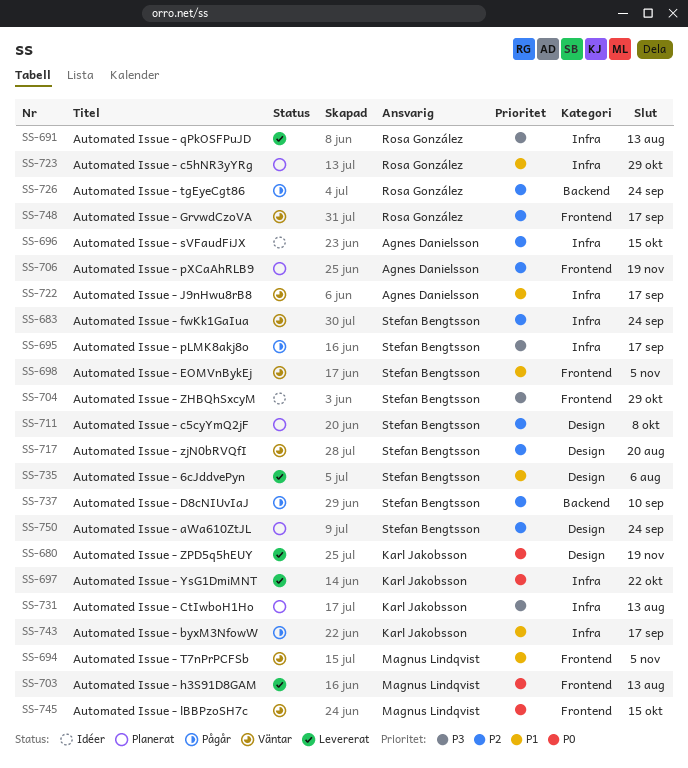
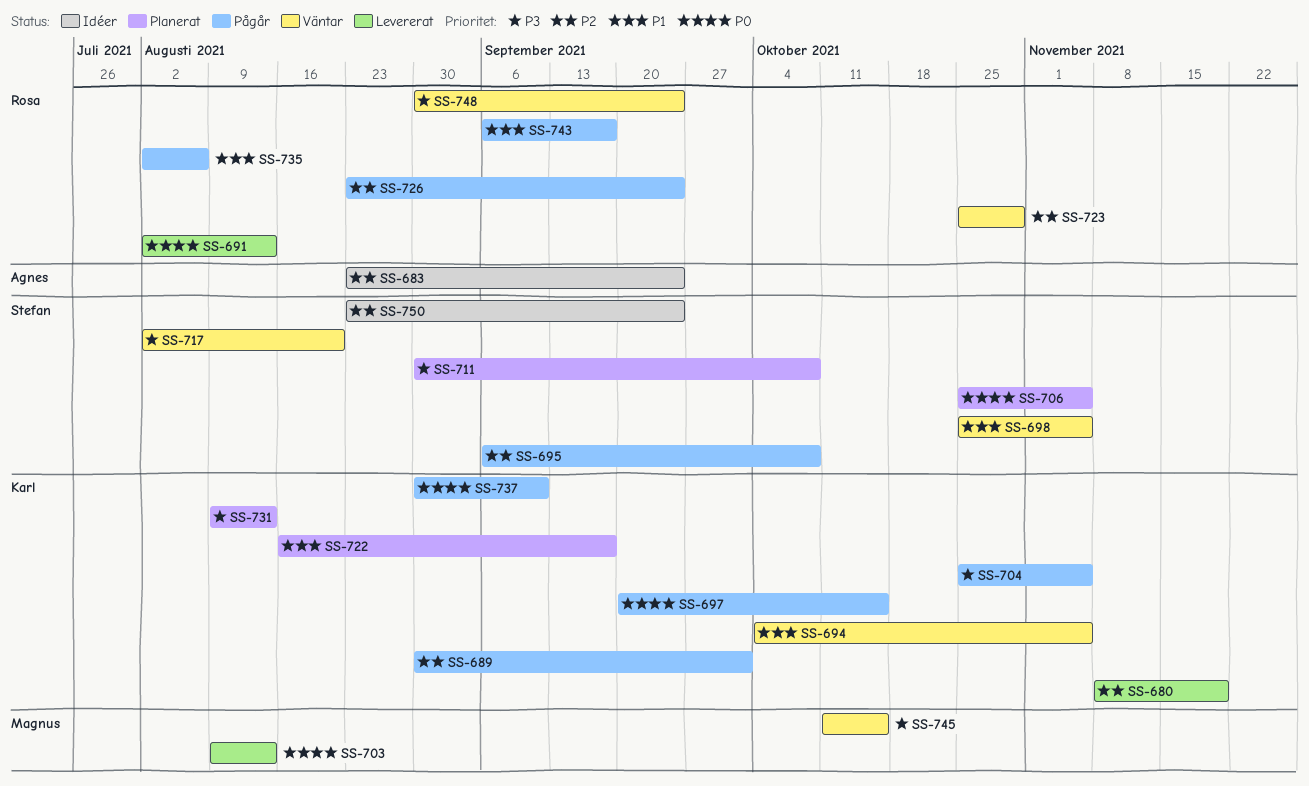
SS-680, priority: P0 -> P2
SS-683, status: Väntar -> Idéer
SS-683, owner: Stefan Bengtsson -> Agnes Danielsson
SS-689: none -> present
SS-691, priority: P3 -> P0
SS-694, owner: Magnus Lindqvist -> Karl Jakobsson
SS-695, priority: P3 -> P2
SS-695, due: Sep 17 -> Oct 8
SS-696: present -> none
SS-697, status: Levererat -> Pågår
SS-697, due: Oct 22 -> Oct 15
SS-704, status: Idéer -> Pågår
SS-704, owner: Stefan Bengtsson -> Karl Jakobsson
SS-704, due: Oct 29 -> Nov 5
SS-706, owner: Agnes Danielsson -> Stefan Bengtsson
SS-706, priority: P2 -> P0
SS-706, due: Nov 19 -> Nov 5
SS-711, priority: P2 -> P3
SS-717, priority: P2 -> P3
SS-722, status: Väntar -> Planerat
SS-722, owner: Agnes Danielsson -> Karl Jakobsson
SS-723, status: Planerat -> Väntar
SS-723, priority: P1 -> P2
SS-735, status: Levererat -> Pågår
SS-735, owner: Stefan Bengtsson -> Rosa González
SS-737, owner: Stefan Bengtsson -> Karl Jakobsson
SS-737, priority: P2 -> P0
SS-743, owner: Karl Jakobsson -> Rosa González
SS-745, priority: P0 -> P3
SS-748, priority: P2 -> P3
SS-748, due: Sep 17 -> Sep 24
SS-750, status: Planerat -> Idéer

